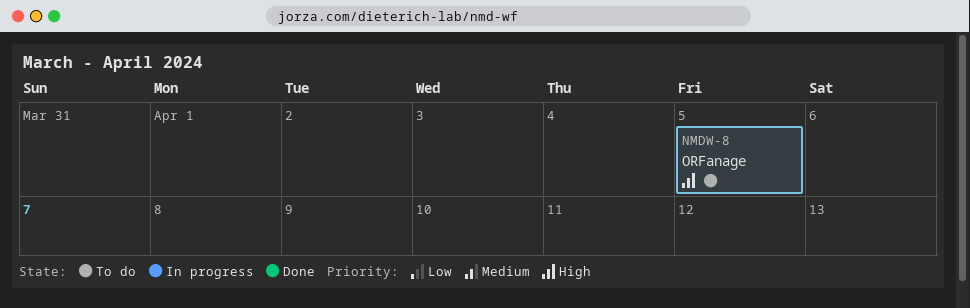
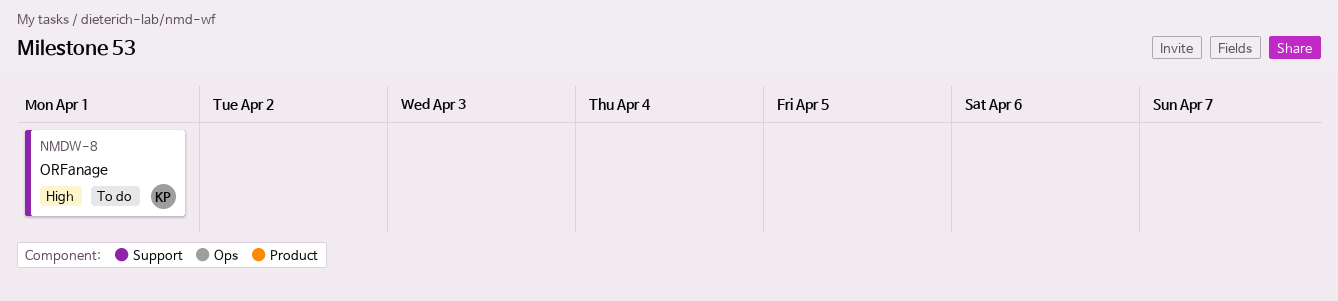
NMDW-8, due: Apr 5 -> Apr 1

